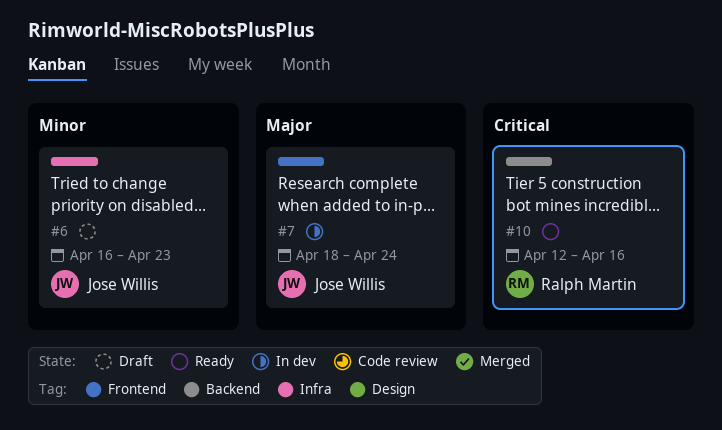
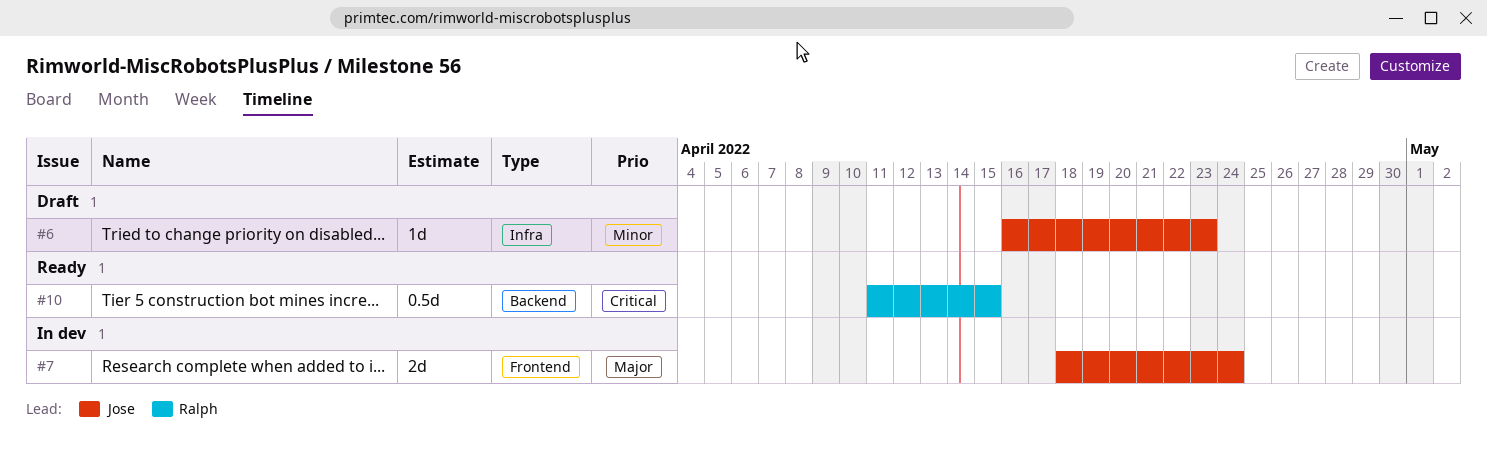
#10, start: Apr 12 -> Apr 11
#10, due: Apr 16 -> Apr 15

